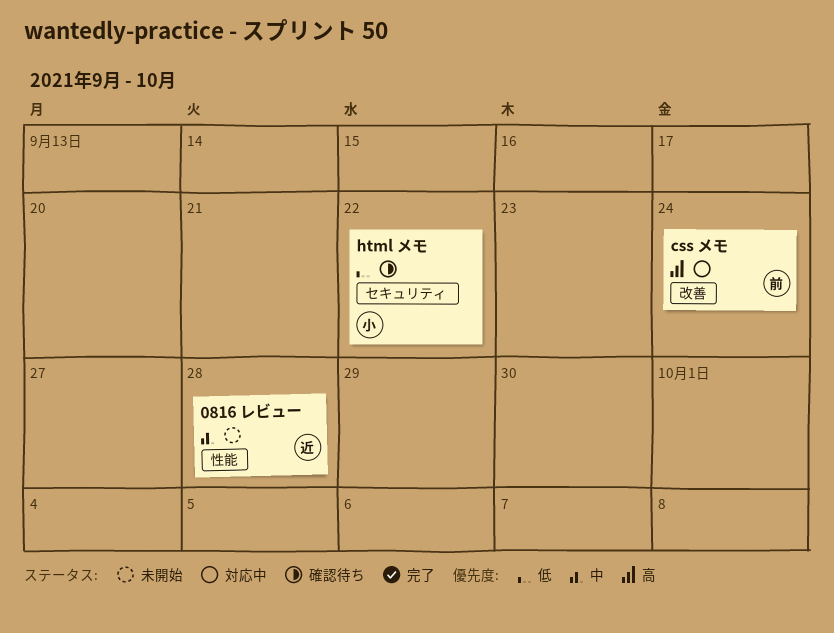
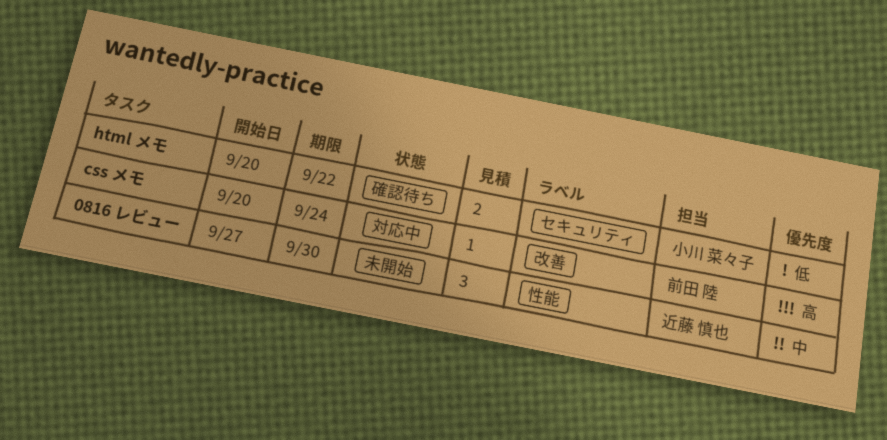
0816 レビュー, due: Sep 28 -> Sep 30

